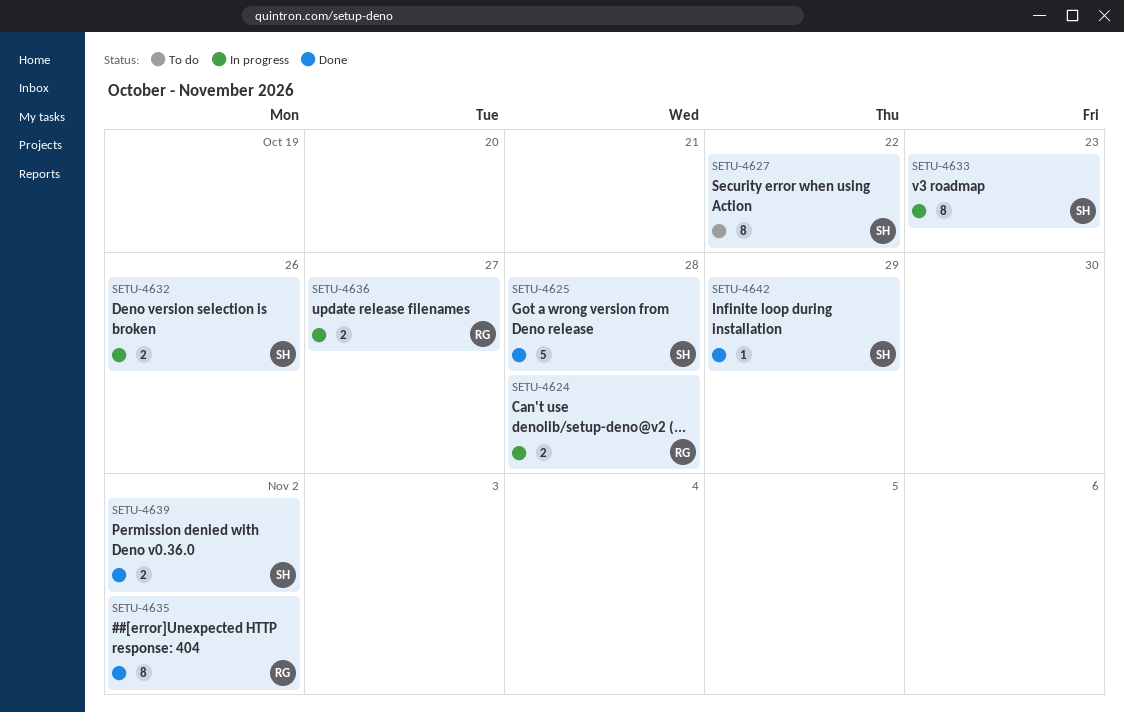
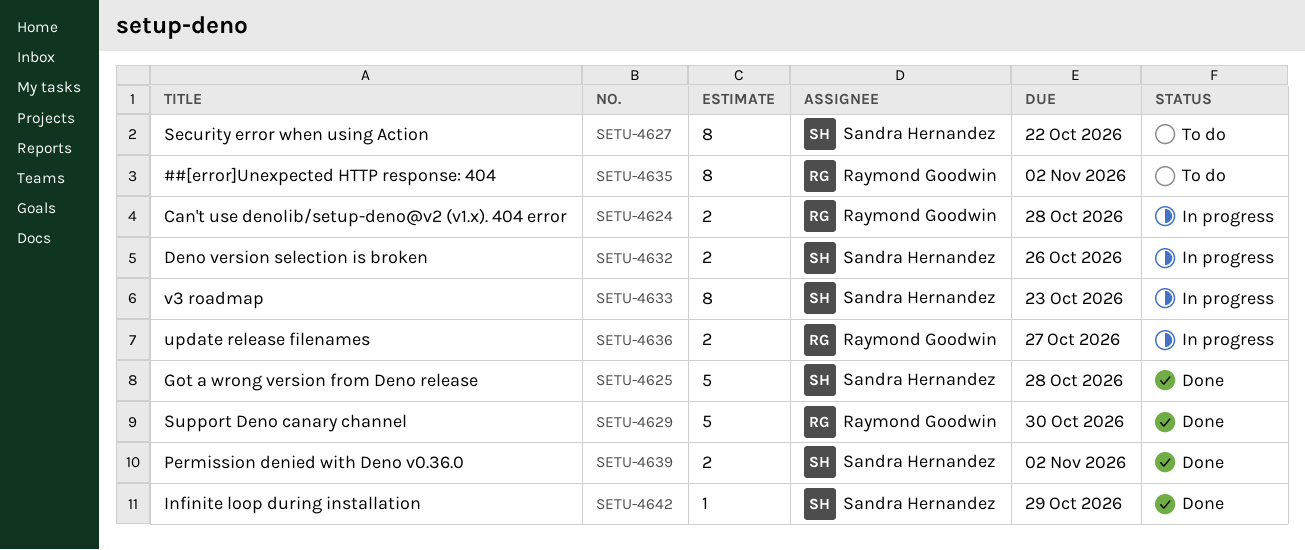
SETU-4629: none -> present
SETU-4635, status: Done -> To do

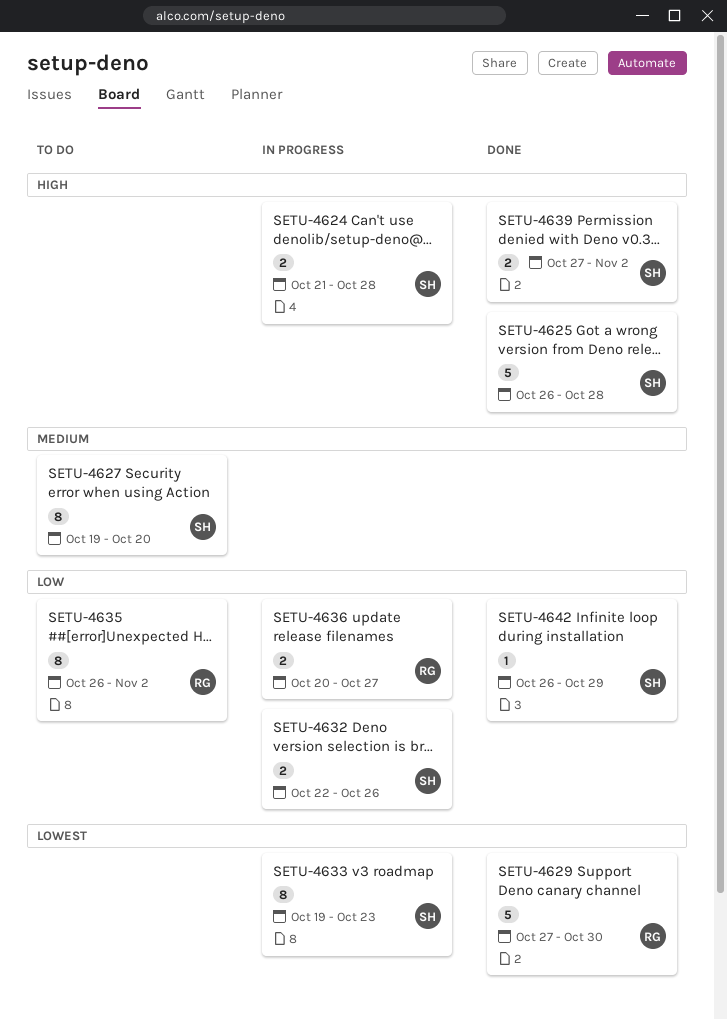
SETU-4624, owner: Raymond Goodwin -> Sandra Hernandez
SETU-4627, due: Oct 22 -> Oct 20

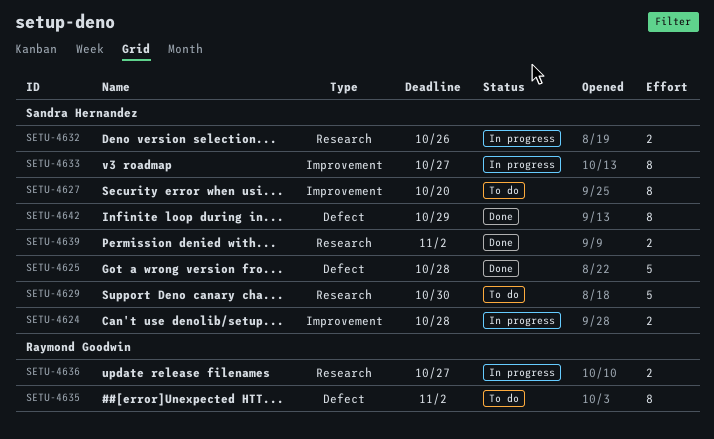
SETU-4629, status: Done -> To do
SETU-4629, owner: Raymond Goodwin -> Sandra Hernandez
SETU-4633, due: Oct 23 -> Oct 27
SETU-4642, estimate: 1 -> 8

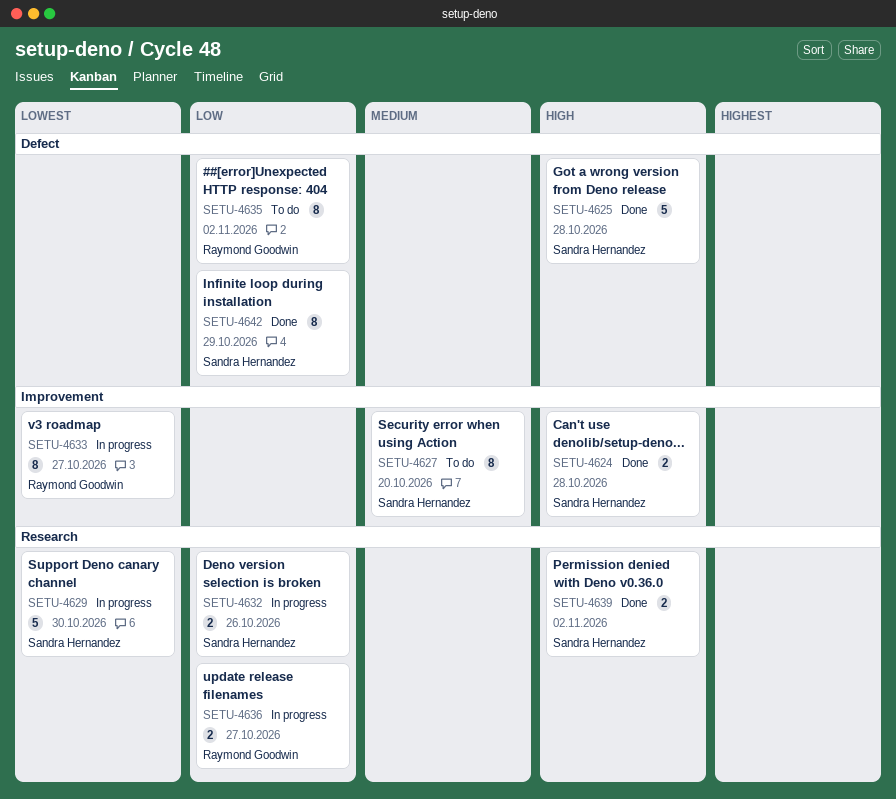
SETU-4624, status: In progress -> Done
SETU-4629, status: To do -> In progress
SETU-4633, owner: Sandra Hernandez -> Raymond Goodwin

